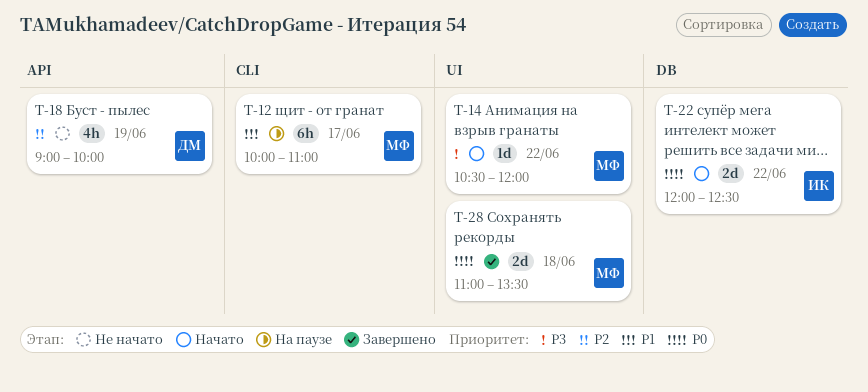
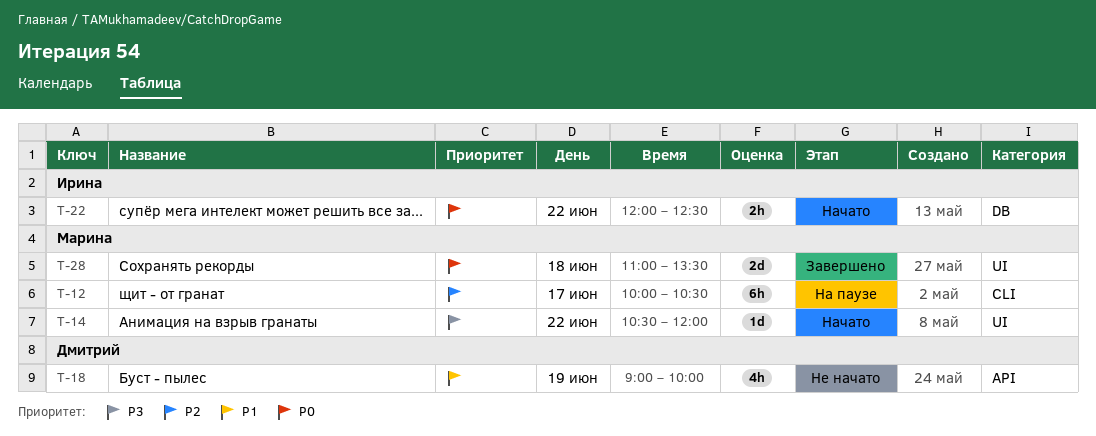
T-12, priority: P1 -> P2
T-12, ends: 11:00 -> 10:30
T-18, priority: P2 -> P1
T-22, estimate: 2d -> 2h

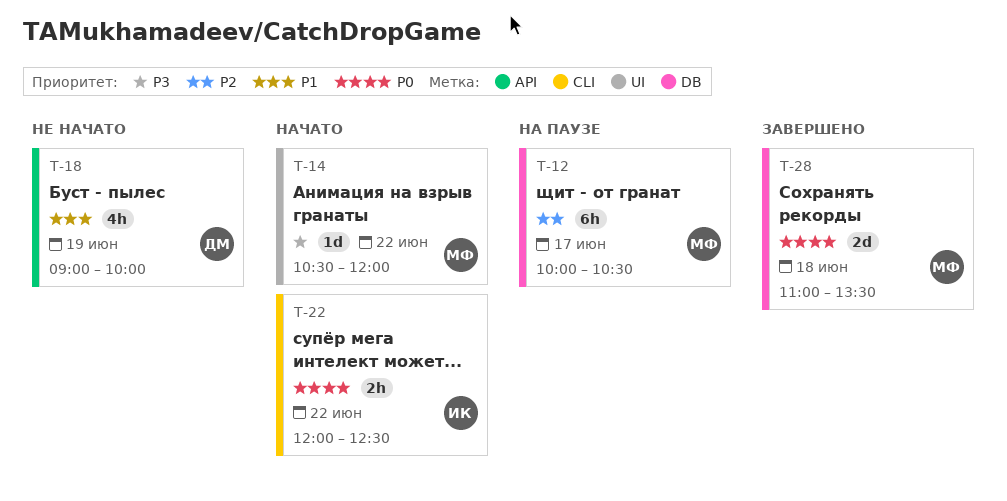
T-12, label: CLI -> DB
T-22, label: DB -> CLI
T-28, label: UI -> DB

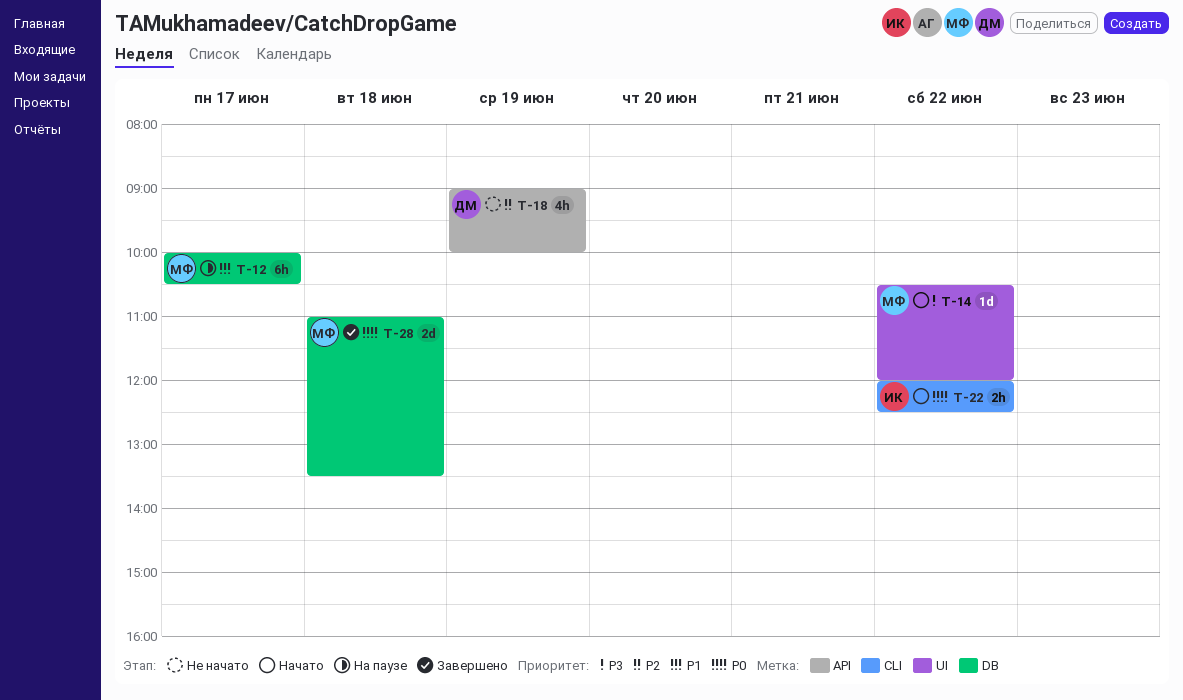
T-12, priority: P2 -> P1
T-18, priority: P1 -> P2

